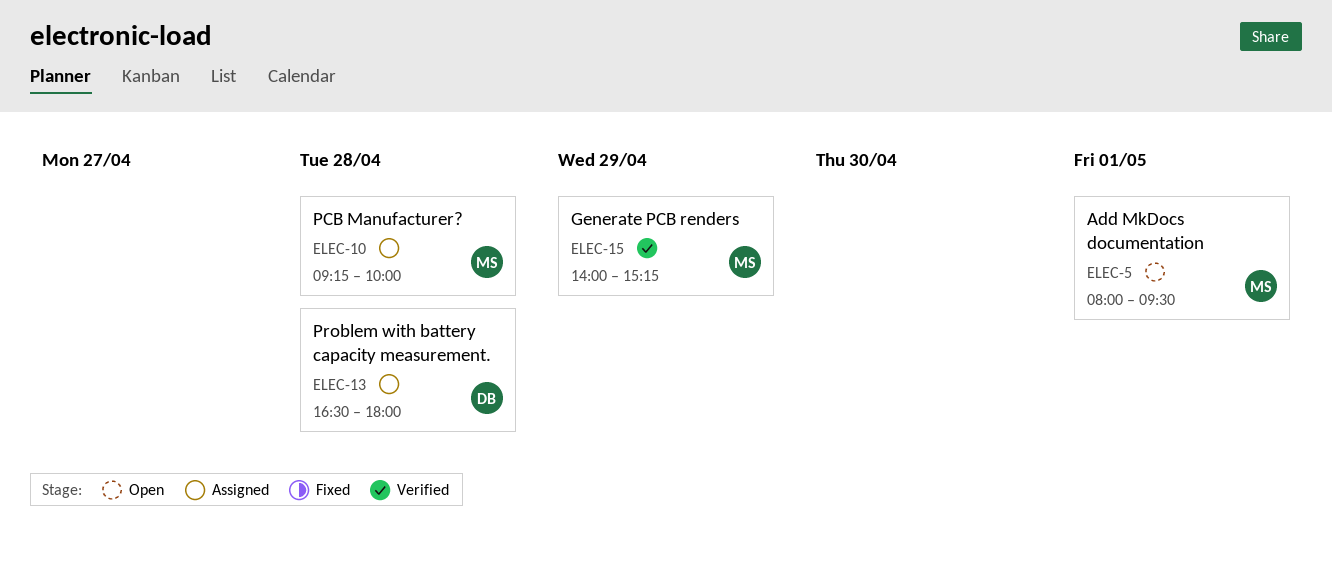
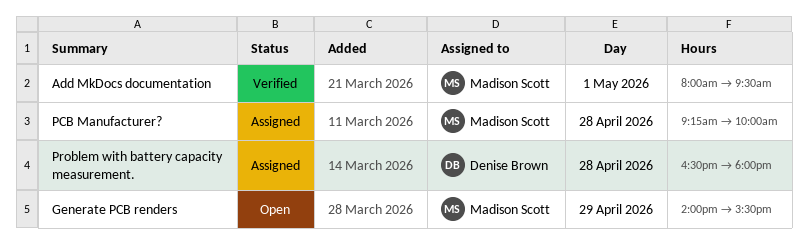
Add MkDocs documentation, status: Open -> Verified
Generate PCB renders, status: Verified -> Open
Generate PCB renders, ends: 15:15 -> 15:30

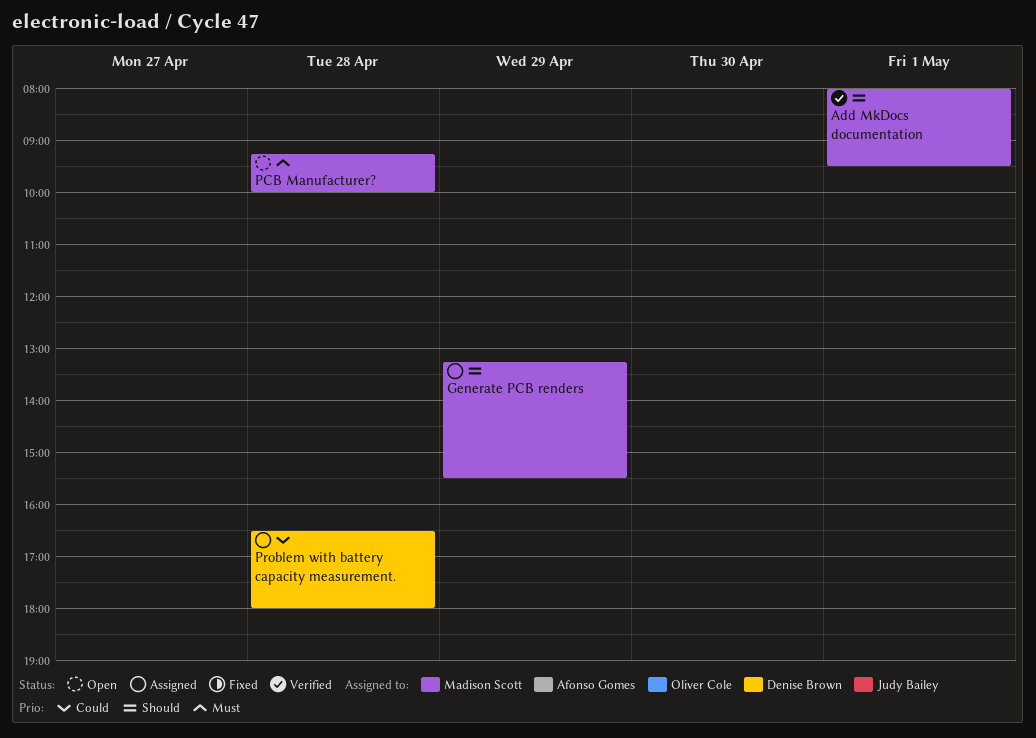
Generate PCB renders, status: Open -> Assigned
Generate PCB renders, begins: 14:00 -> 13:15
PCB Manufacturer?, status: Assigned -> Open

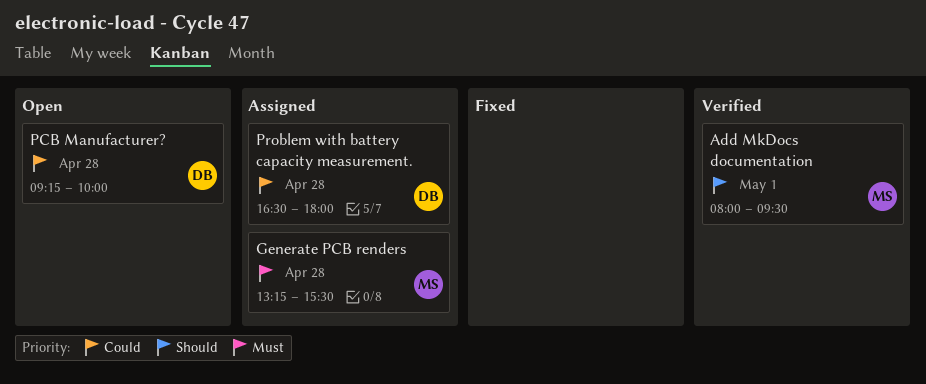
Generate PCB renders, priority: Should -> Must
Generate PCB renders, day: Apr 29 -> Apr 28
PCB Manufacturer?, owner: Madison Scott -> Denise Brown
PCB Manufacturer?, priority: Must -> Could

